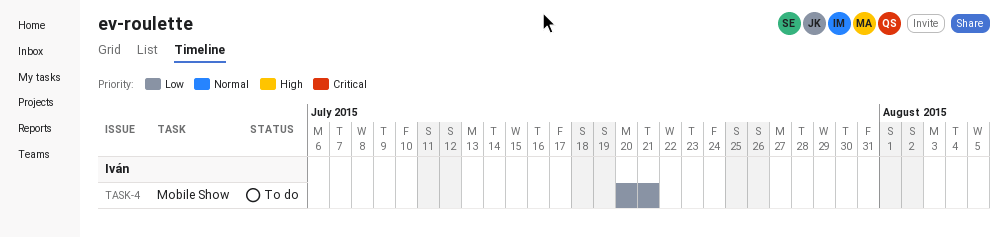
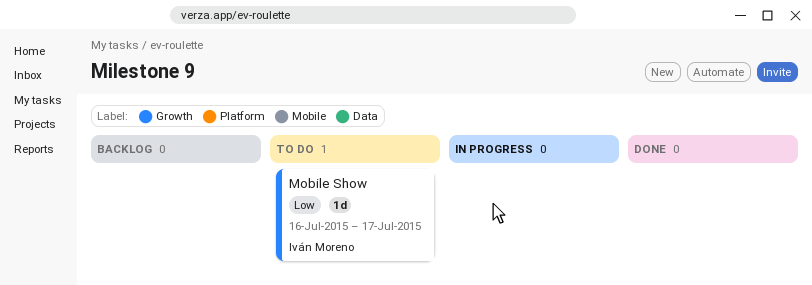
Mobile Show, start: Jul 20 -> Jul 16
Mobile Show, due: Jul 21 -> Jul 17

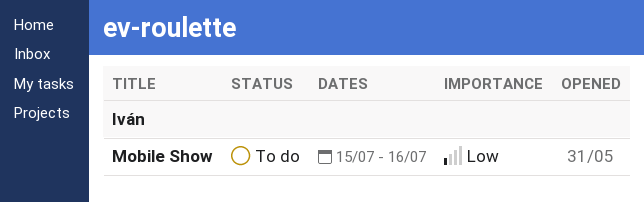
Mobile Show, start: Jul 16 -> Jul 15
Mobile Show, due: Jul 17 -> Jul 16

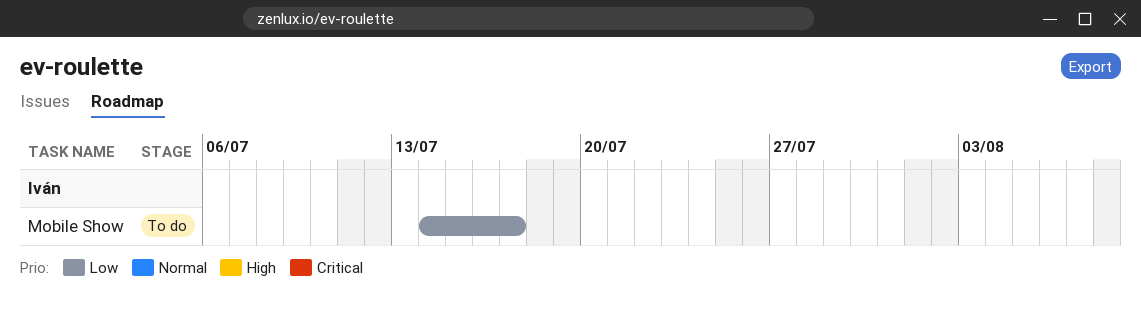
Mobile Show, start: Jul 15 -> Jul 14
Mobile Show, due: Jul 16 -> Jul 17

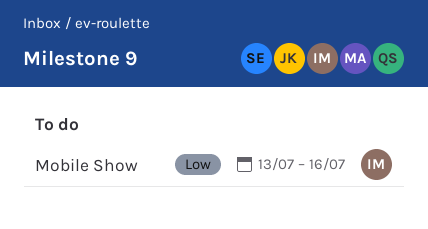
Mobile Show, start: Jul 14 -> Jul 13
Mobile Show, due: Jul 17 -> Jul 16

